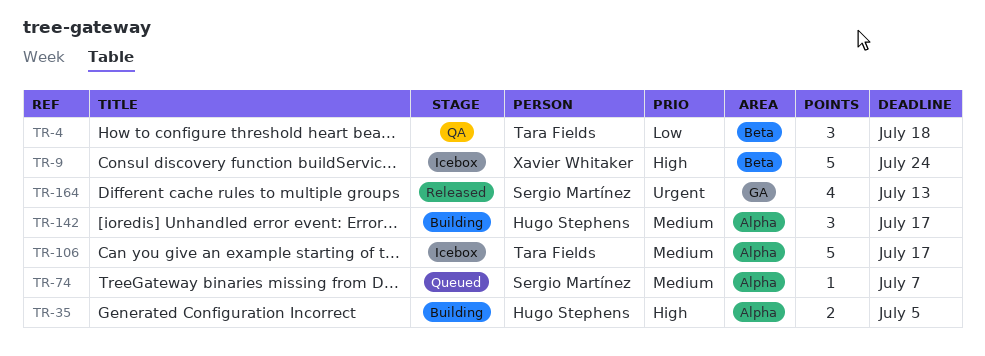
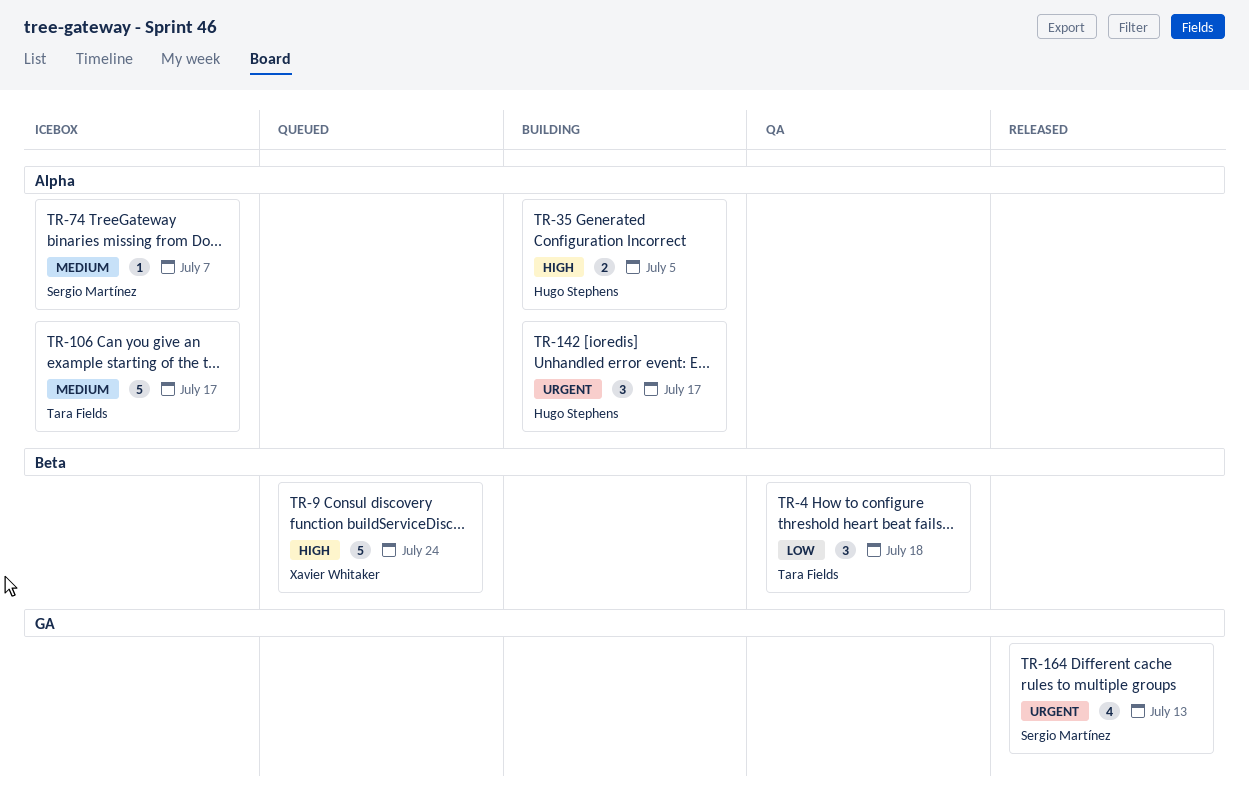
TR-9, status: Icebox -> Queued
TR-74, status: Queued -> Icebox
TR-142, priority: Medium -> Urgent

